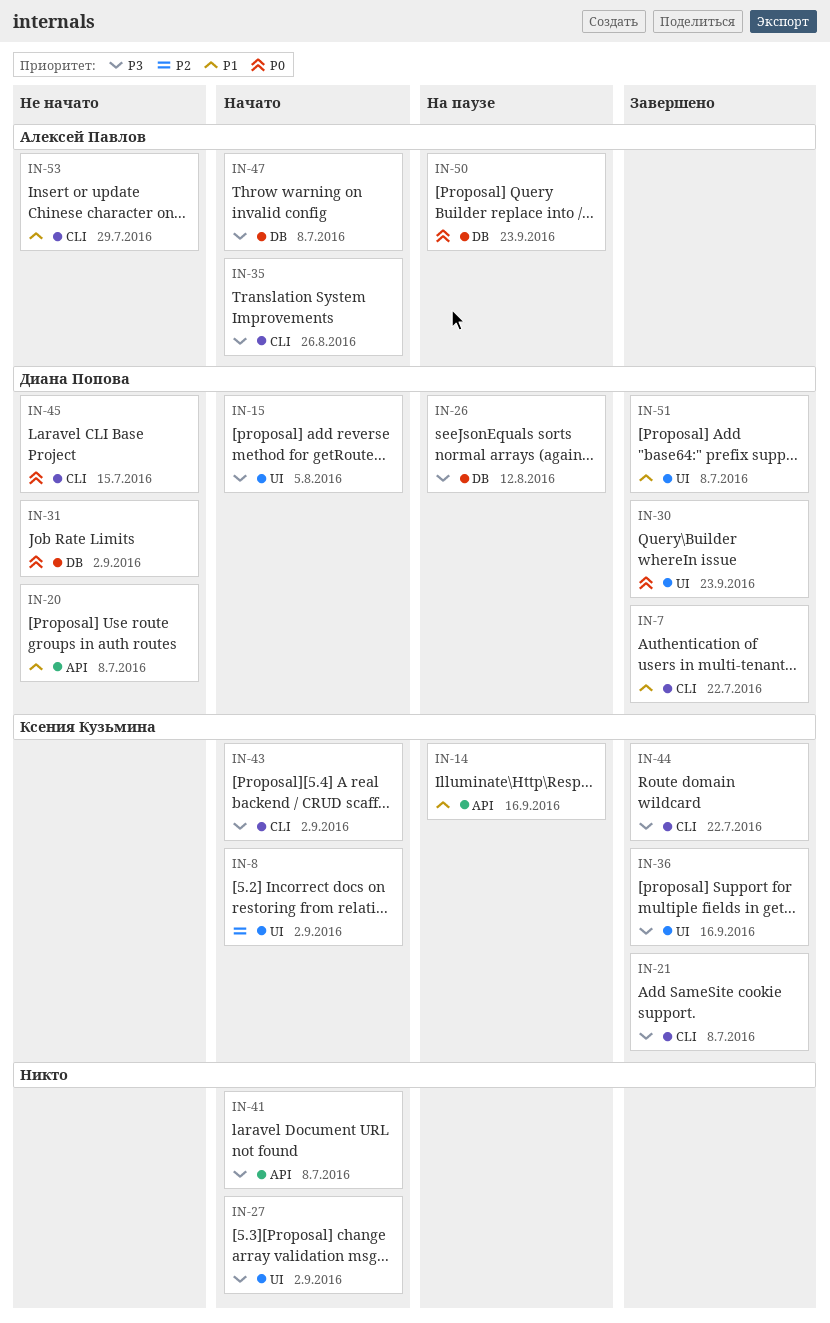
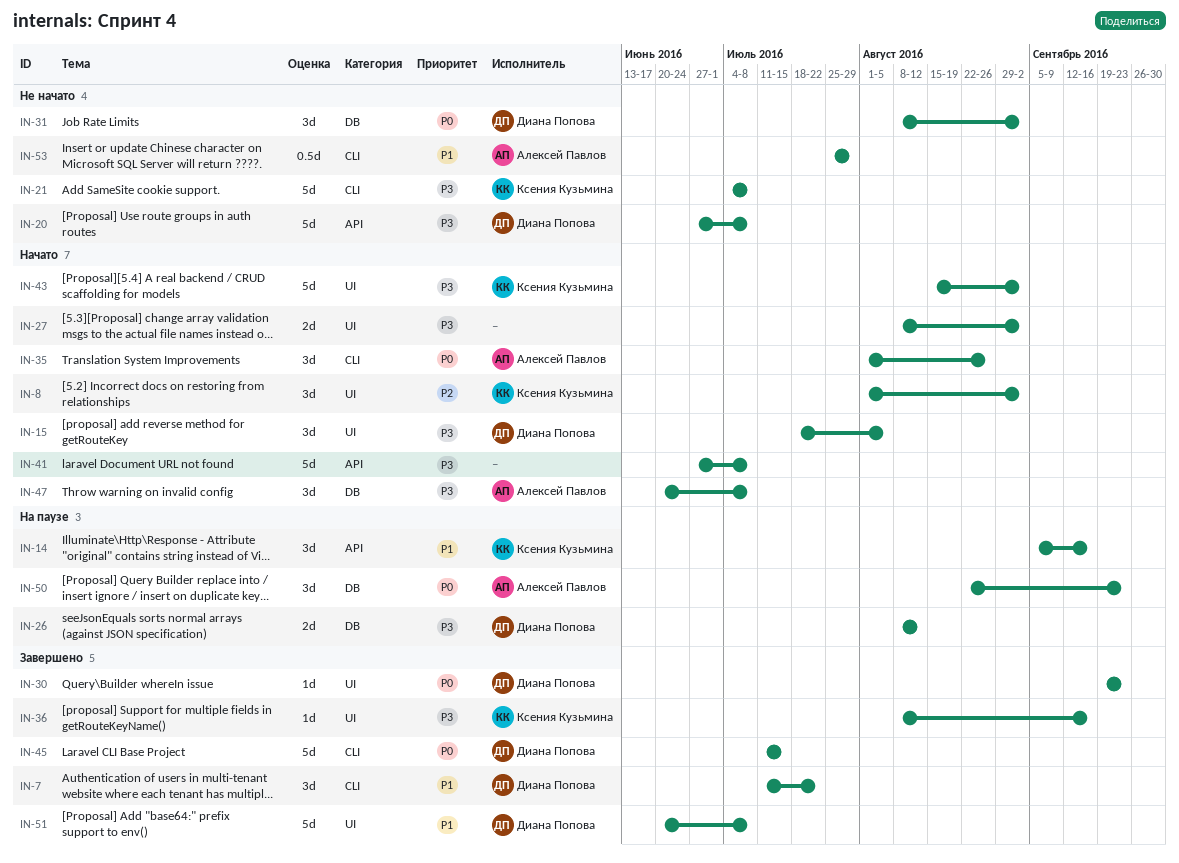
IN-20, priority: P1 -> P3
IN-21, status: Завершено -> Не начато
IN-35, priority: P3 -> P0
IN-43, label: CLI -> UI
IN-44: present -> none
IN-45, status: Не начато -> Завершено

